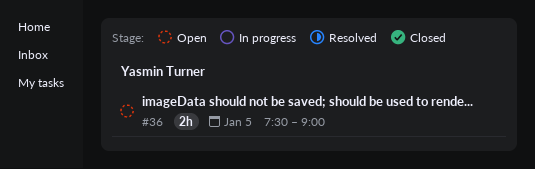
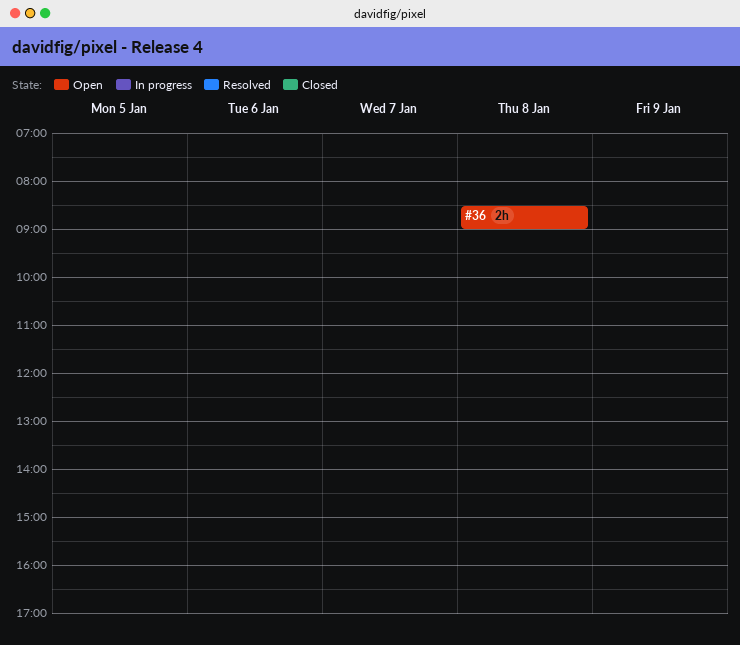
#36, day: Jan 5 -> Jan 8
#36, begins: 07:30 -> 08:30

